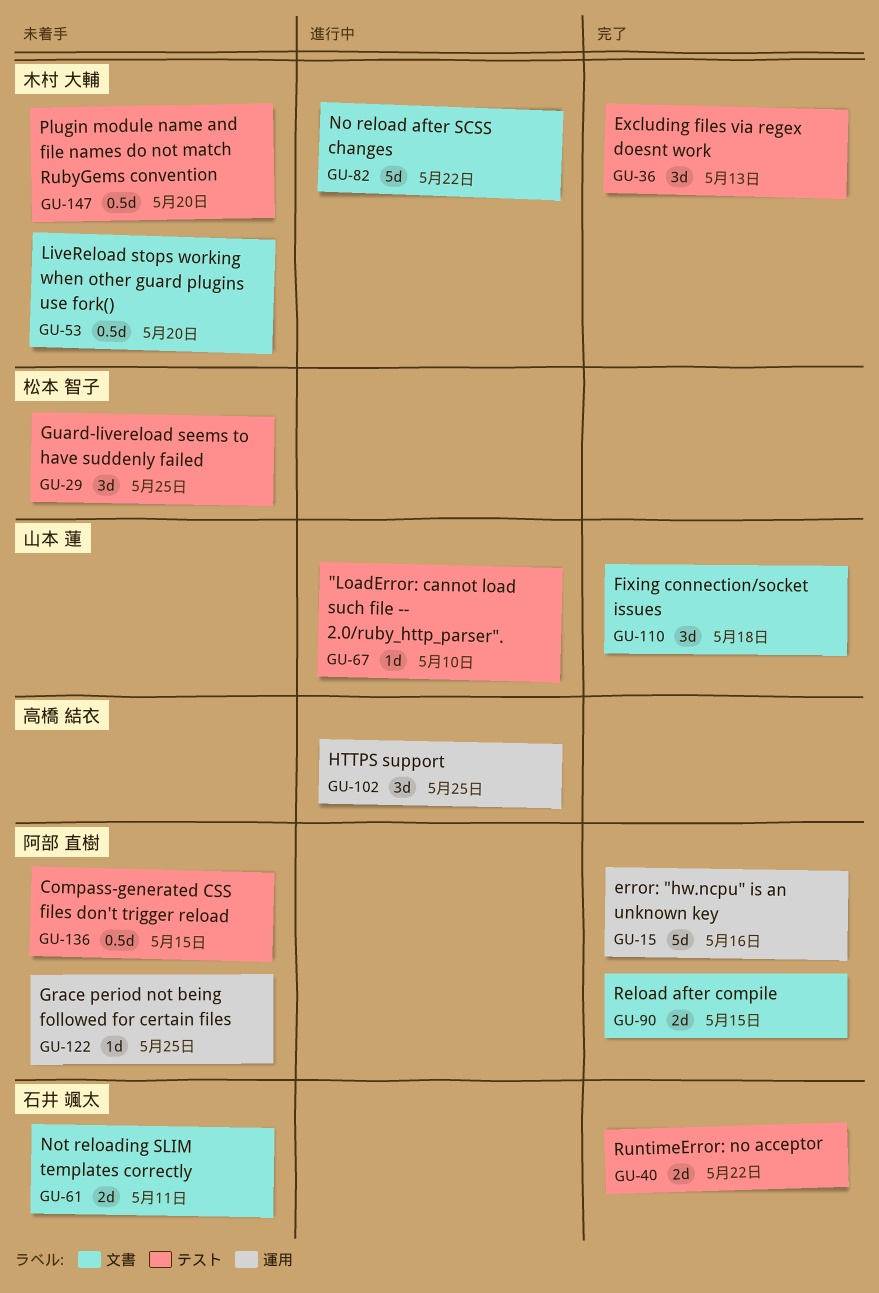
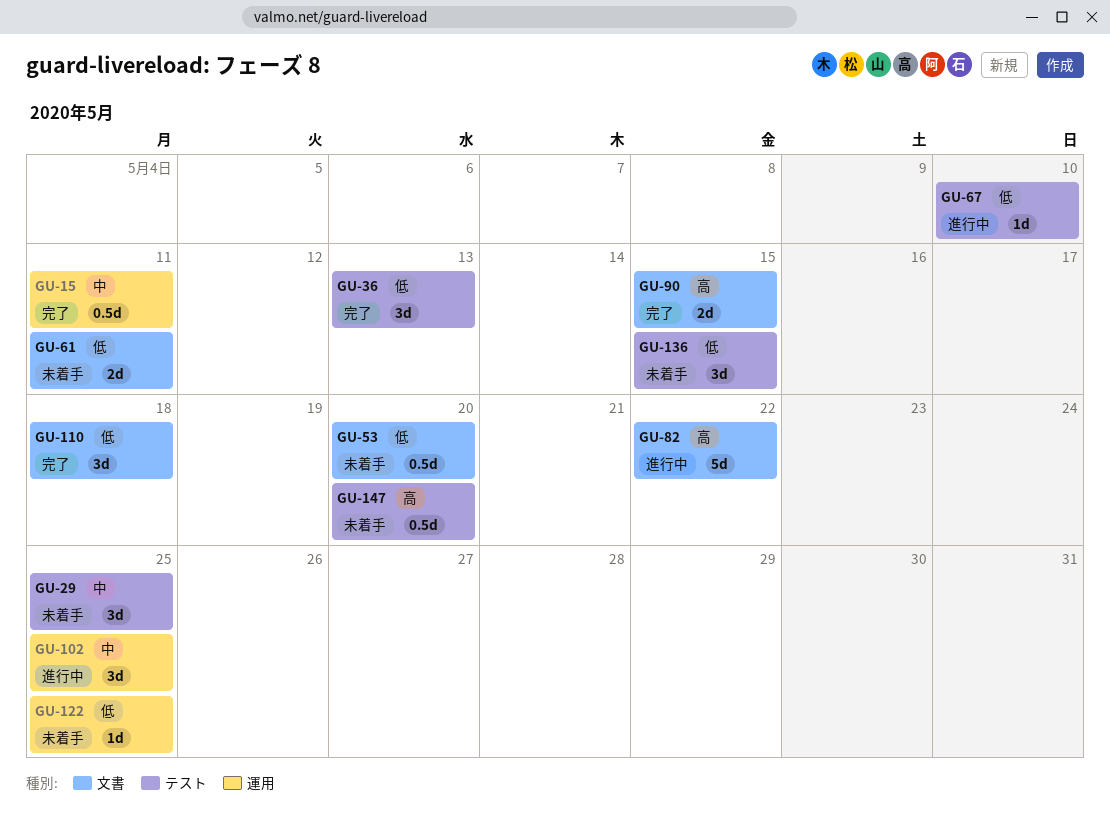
GU-15, estimate: 5d -> 0.5d
GU-15, due: May 16 -> May 11
GU-40: present -> none
GU-136, estimate: 0.5d -> 3d

